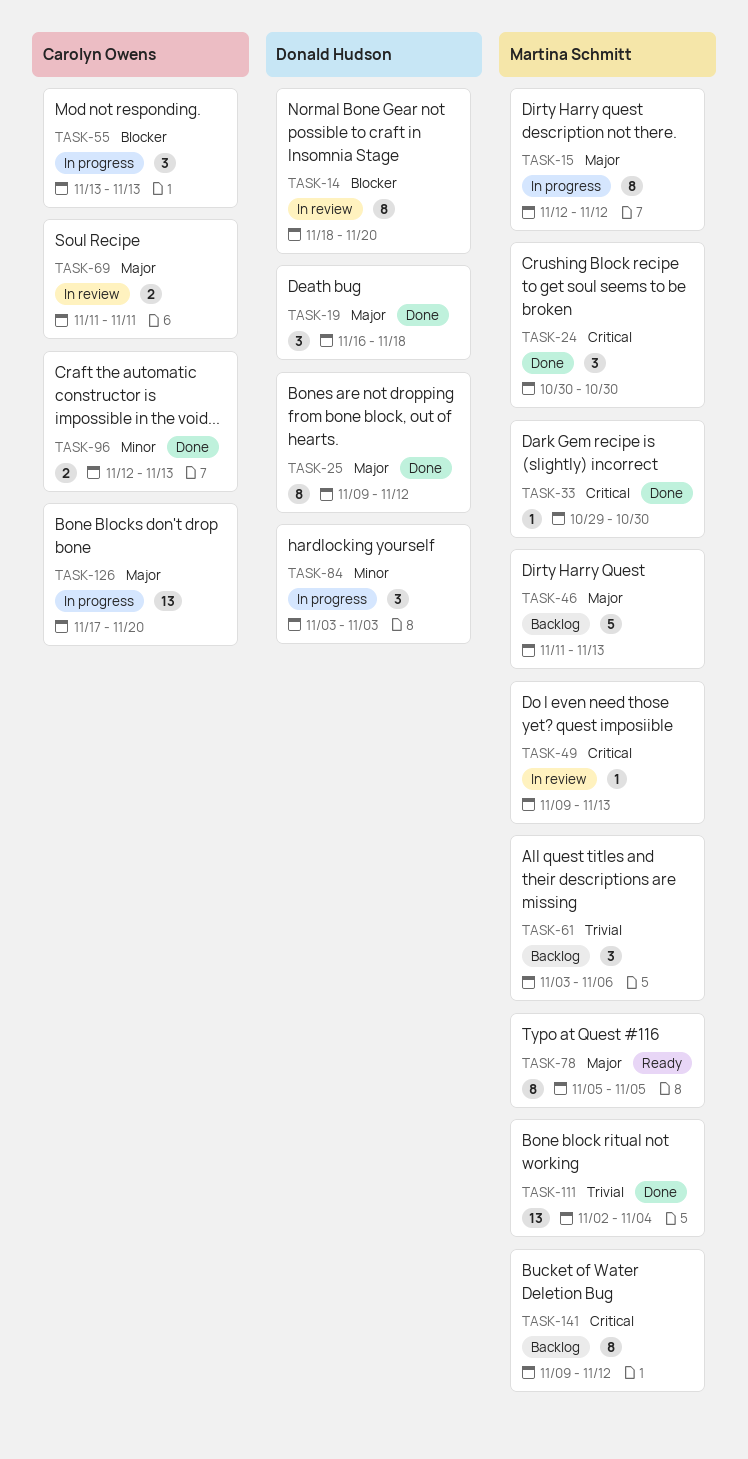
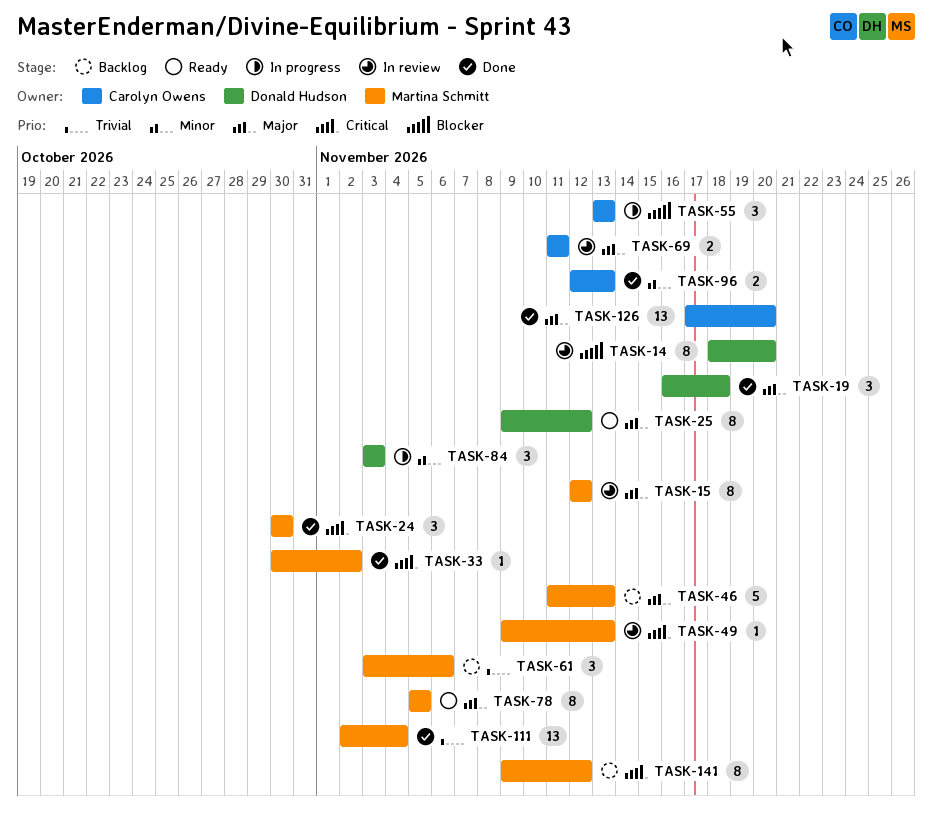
TASK-15, status: In progress -> In review
TASK-25, status: Done -> Ready
TASK-33, start: Oct 29 -> Oct 30
TASK-33, due: Oct 30 -> Nov 2
TASK-126, status: In progress -> Done

